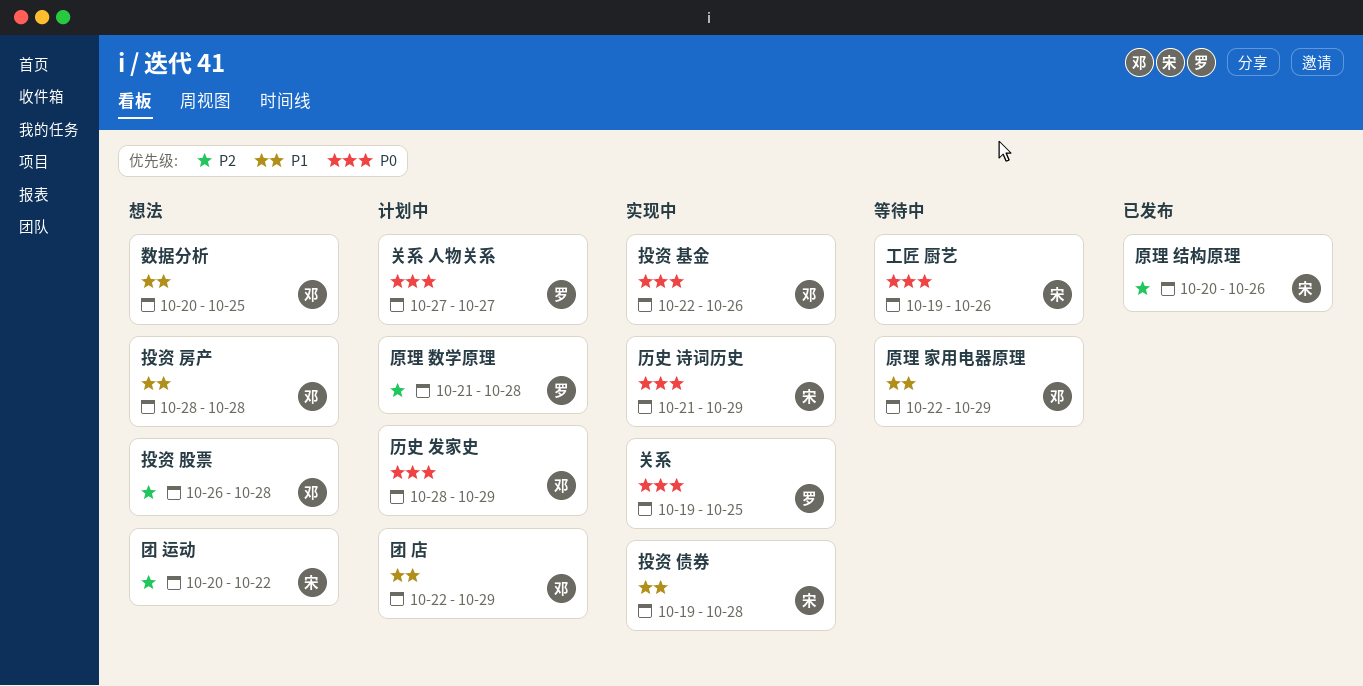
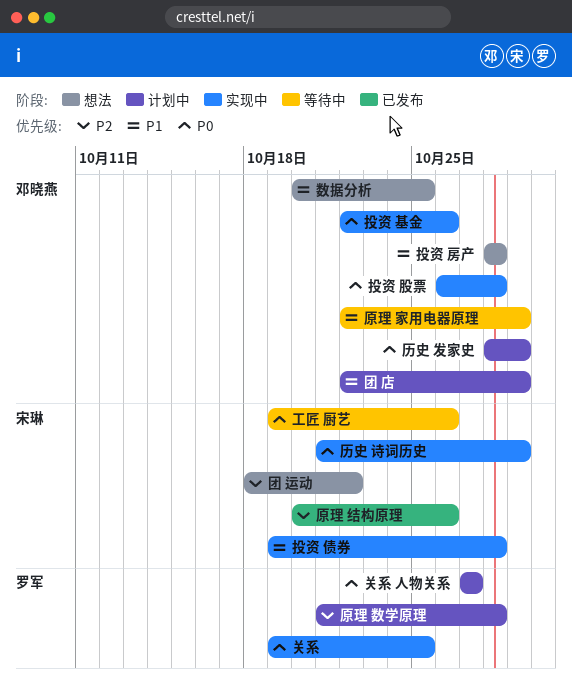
团 运动, start: Oct 20 -> Oct 18
投资 股票, status: 想法 -> 实现中
投资 股票, priority: P2 -> P0

